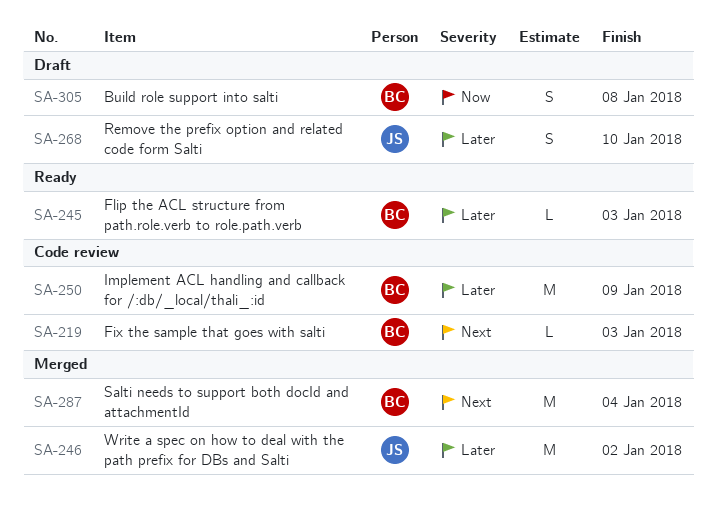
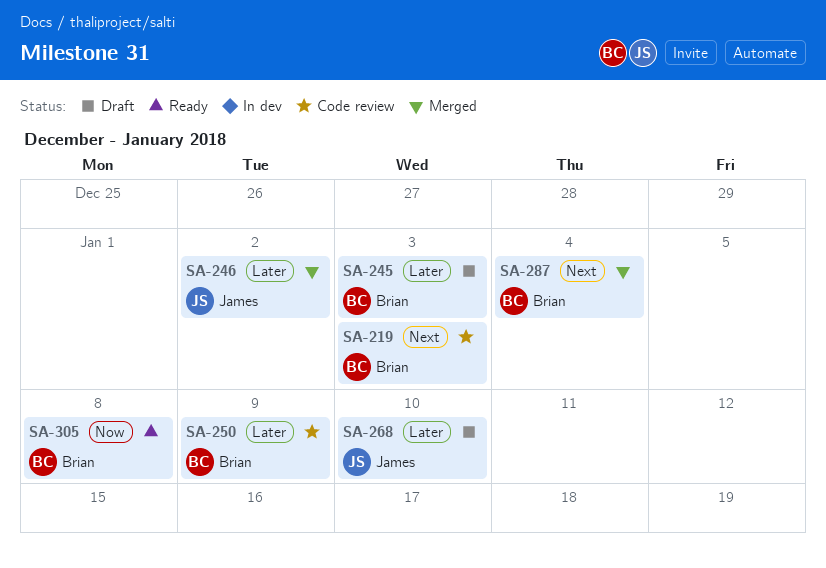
SA-245, status: Ready -> Draft
SA-305, status: Draft -> Ready

